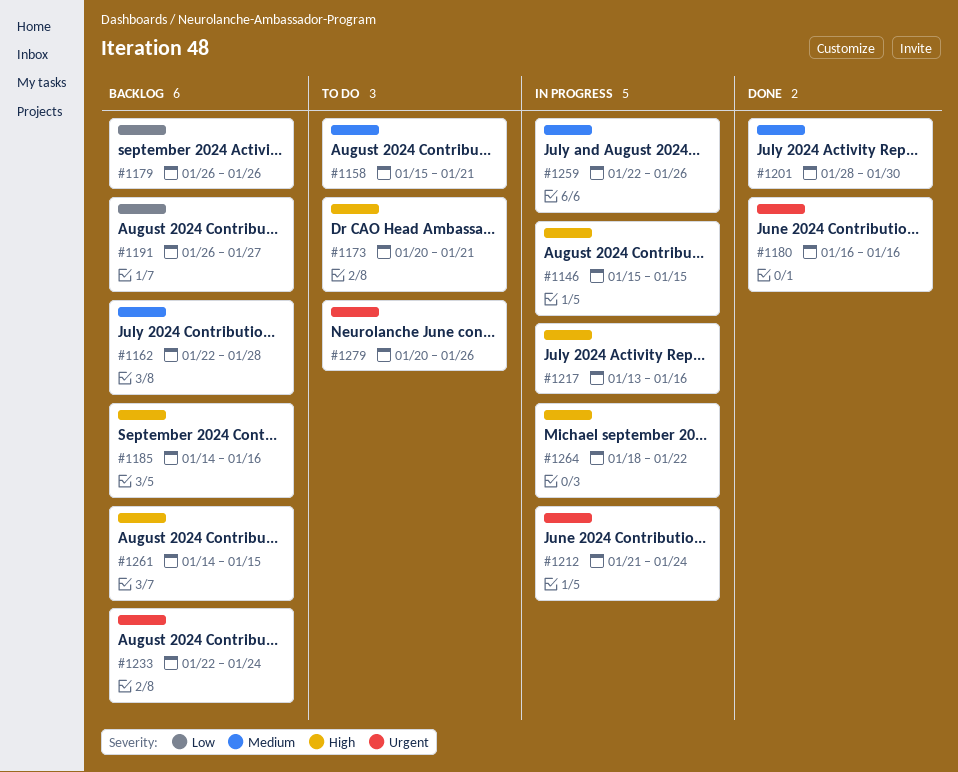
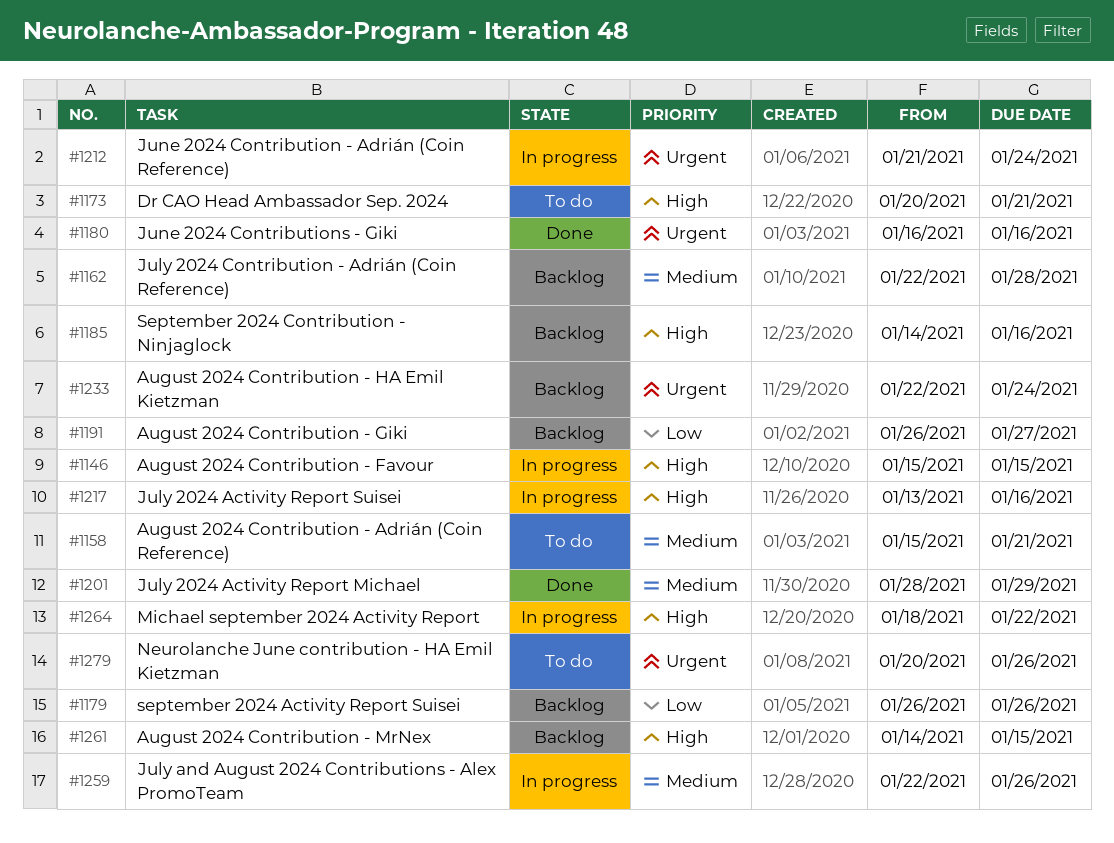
#1201, due: Jan 30 -> Jan 29

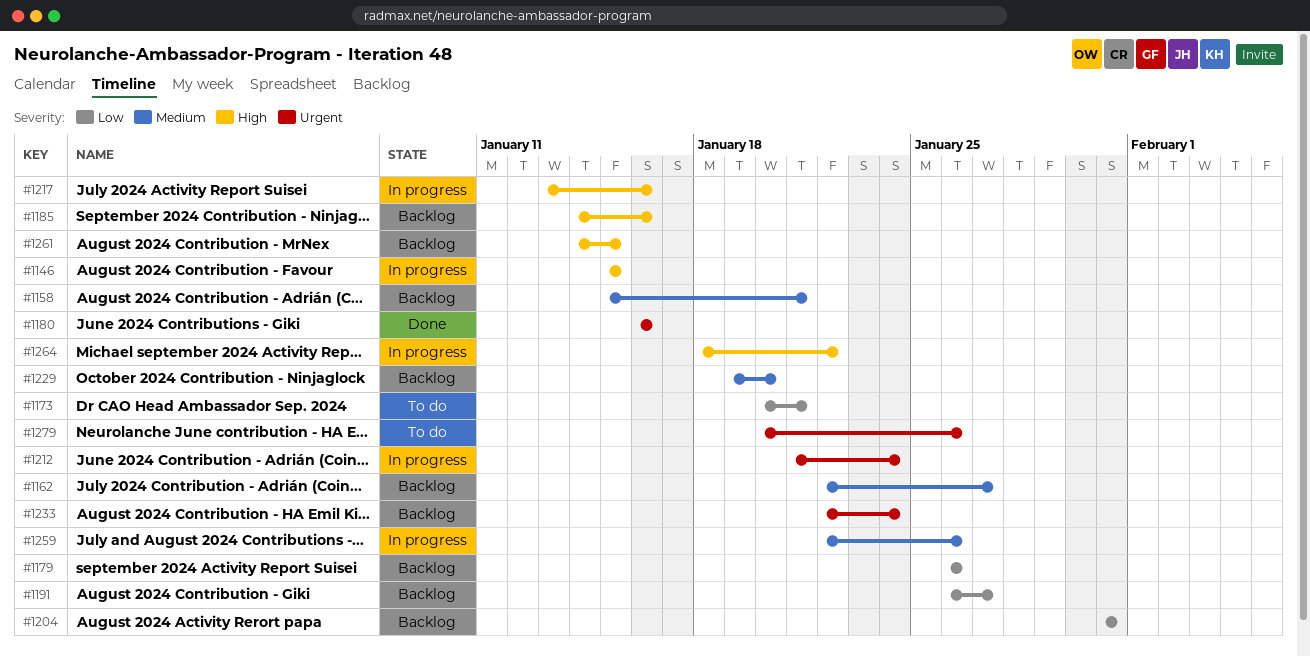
#1158, status: To do -> Backlog
#1162, due: Jan 28 -> Jan 27
#1173, priority: High -> Low
#1201: present -> none
#1204: none -> present
#1229: none -> present

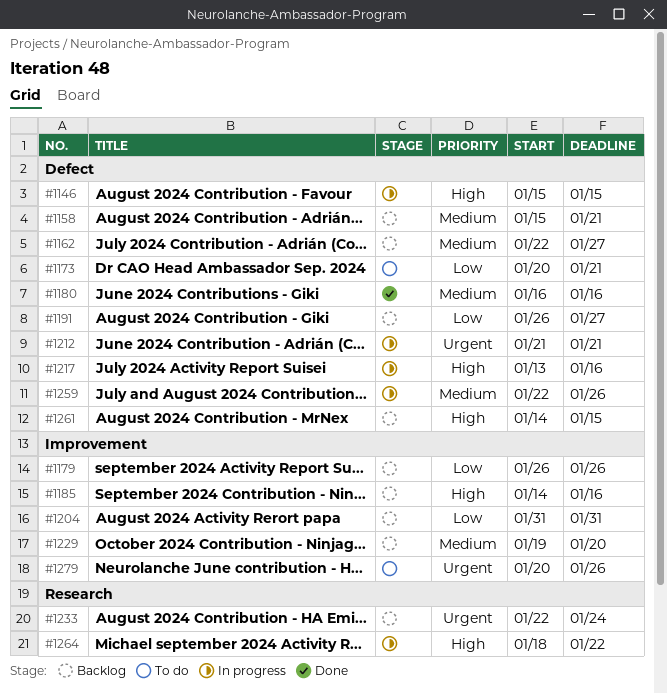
#1180, priority: Urgent -> Medium
#1212, due: Jan 24 -> Jan 21

